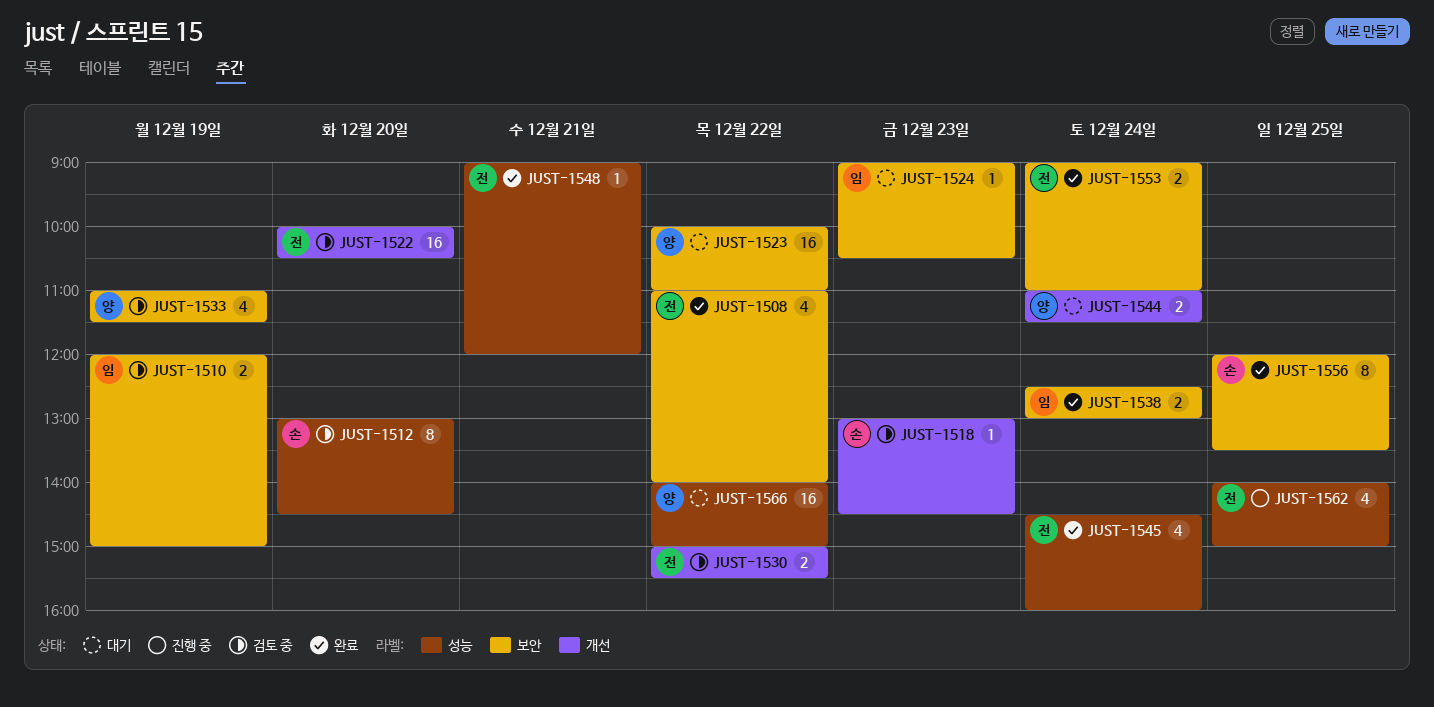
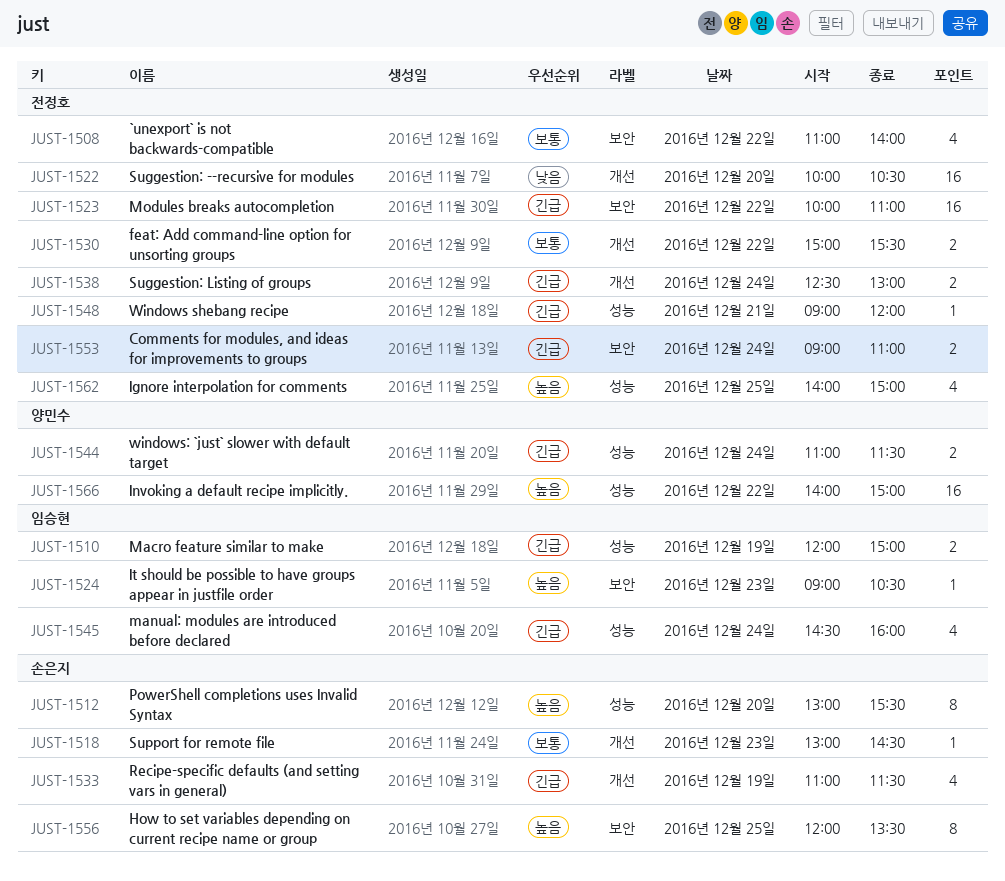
JUST-1510, label: 보안 -> 성능
JUST-1512, ends: 14:30 -> 15:30
JUST-1523, owner: 양민수 -> 전정호
JUST-1533, owner: 양민수 -> 손은지
JUST-1533, label: 보안 -> 개선
JUST-1538, owner: 임승현 -> 전정호
JUST-1538, label: 보안 -> 개선
JUST-1544, label: 개선 -> 성능
JUST-1545, owner: 전정호 -> 임승현

